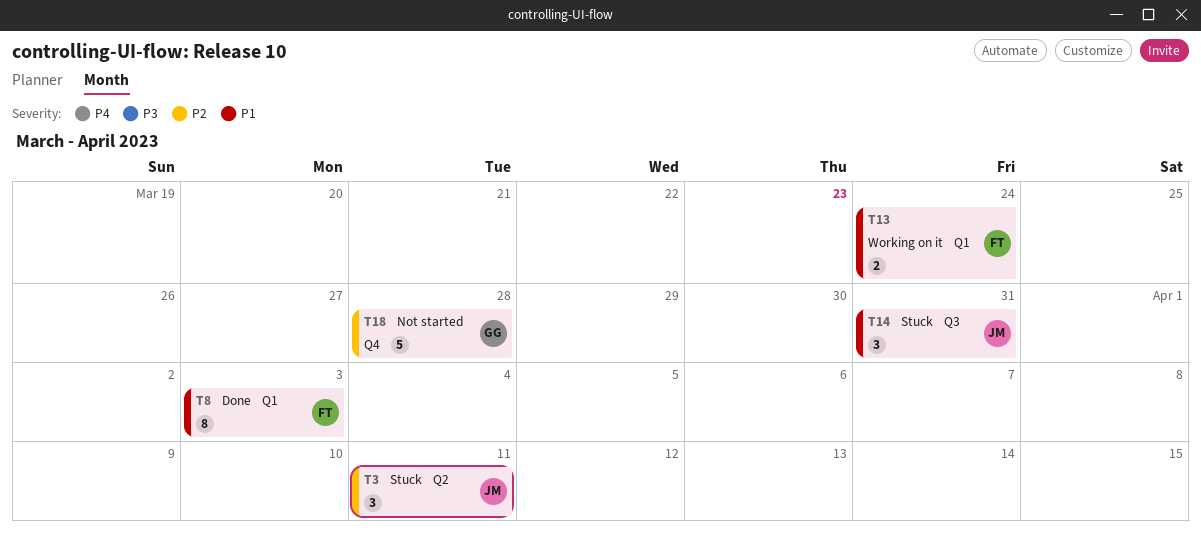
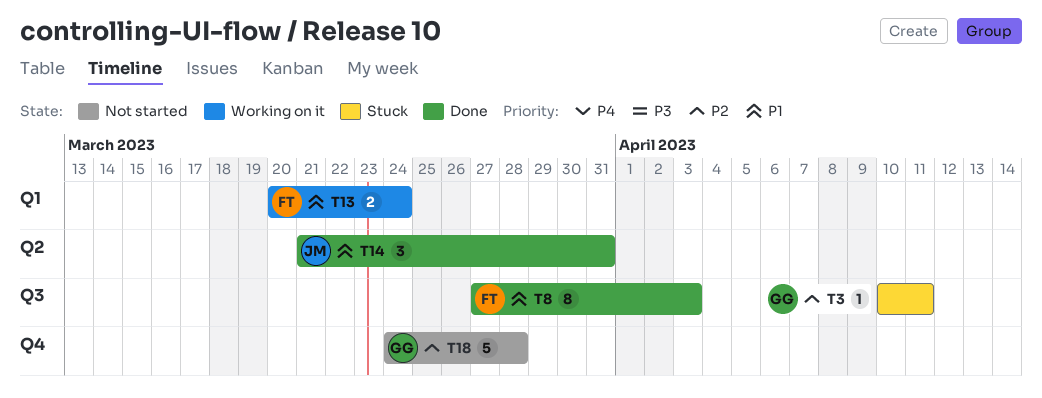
T3, owner: JM -> GG
T3, label: Q2 -> Q3
T3, estimate: 3 -> 1
T8, label: Q1 -> Q3
T14, status: Stuck -> Done
T14, label: Q3 -> Q2

